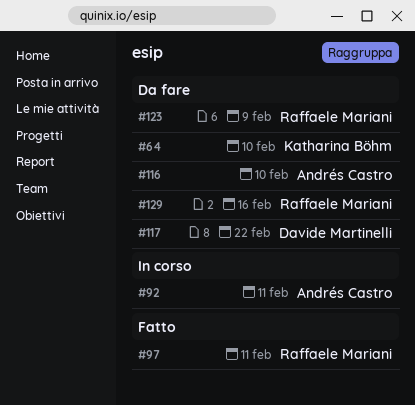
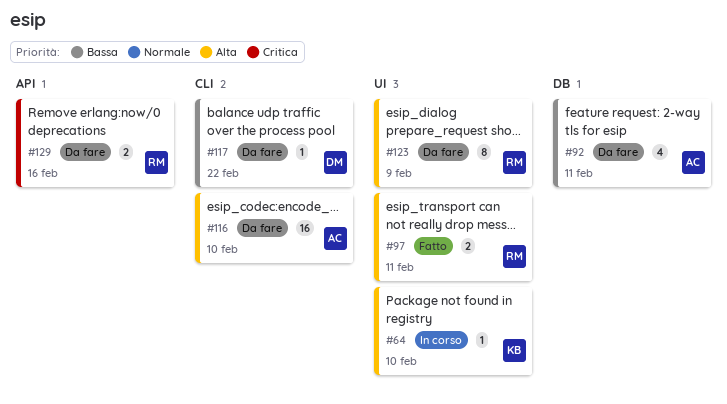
#64, status: Da fare -> In corso
#92, status: In corso -> Da fare

